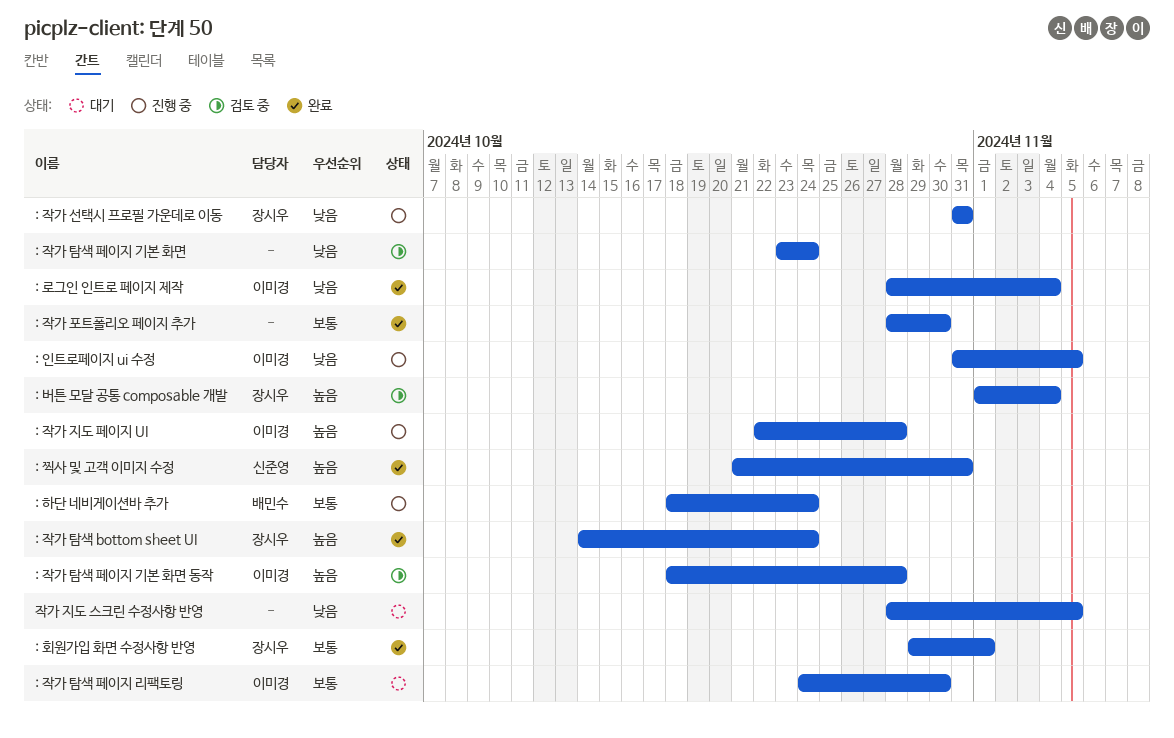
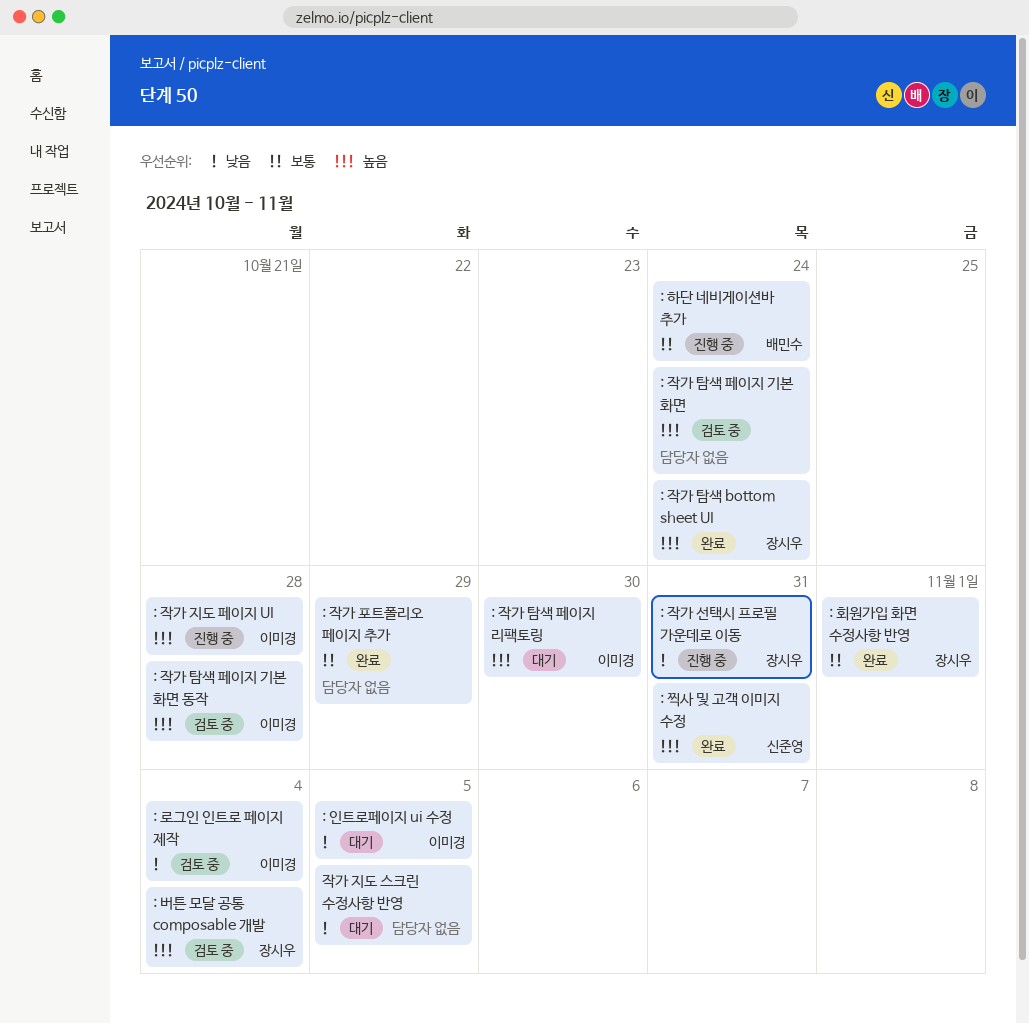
: 로그인 인트로 페이지 제작, status: 완료 -> 검토 중
: 인트로페이지 ui 수정, status: 진행 중 -> 대기
: 작가 탐색 페이지 기본 화면, priority: 낮음 -> 높음
: 작가 탐색 페이지 리팩토링, priority: 보통 -> 높음
: 작가 포트폴리오 페이지 추가, due: Oct 30 -> Oct 29

